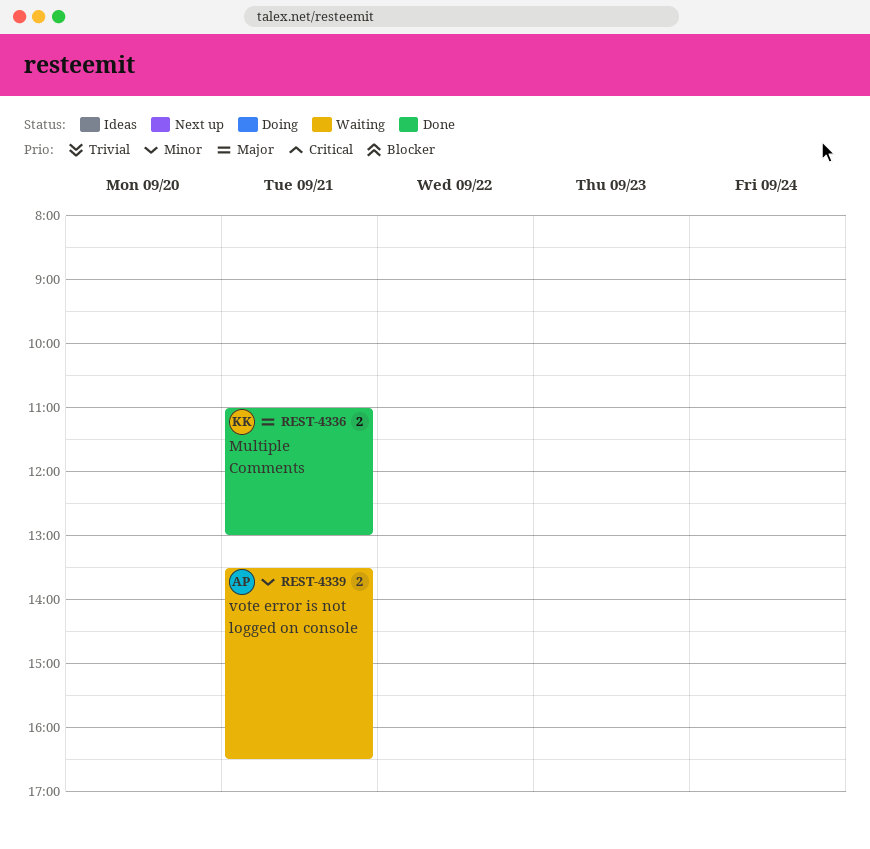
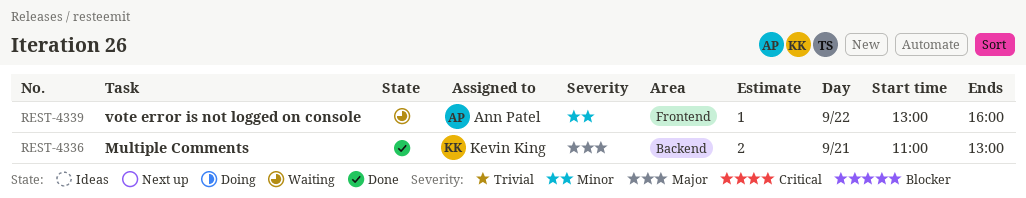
REST-4339, estimate: 2 -> 1
REST-4339, day: Sep 21 -> Sep 22
REST-4339, begins: 13:30 -> 13:00
REST-4339, ends: 16:30 -> 16:00

